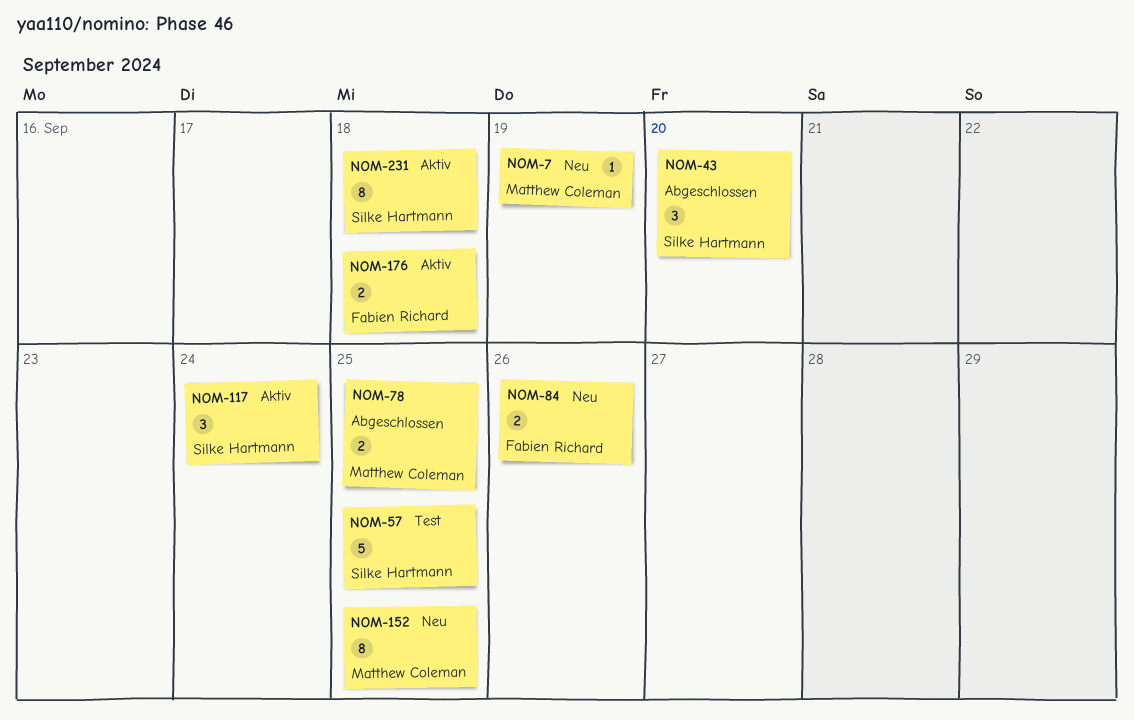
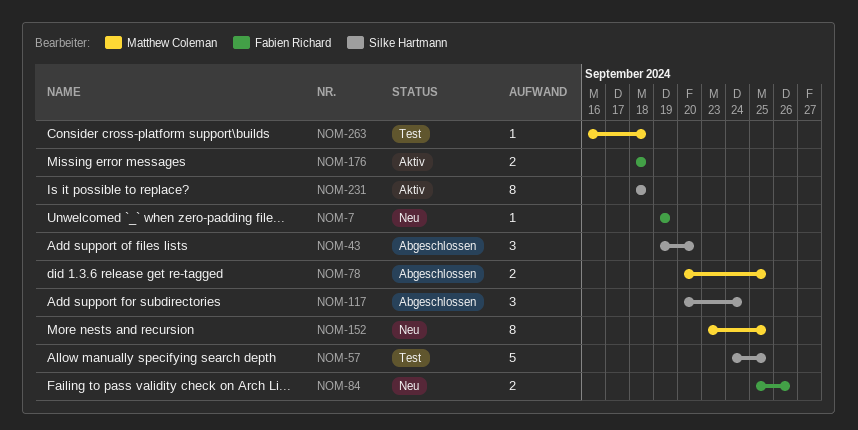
NOM-7, owner: Matthew Coleman -> Fabien Richard
NOM-117, status: Aktiv -> Abgeschlossen
NOM-263: none -> present

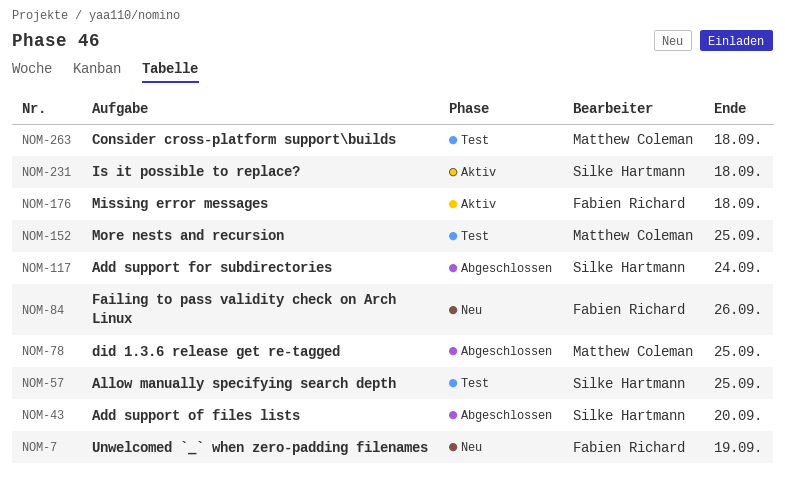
NOM-152, status: Neu -> Test

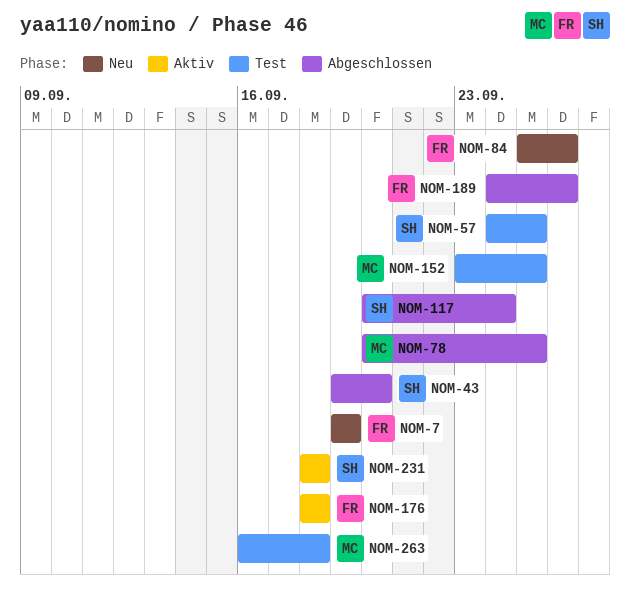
NOM-189: none -> present

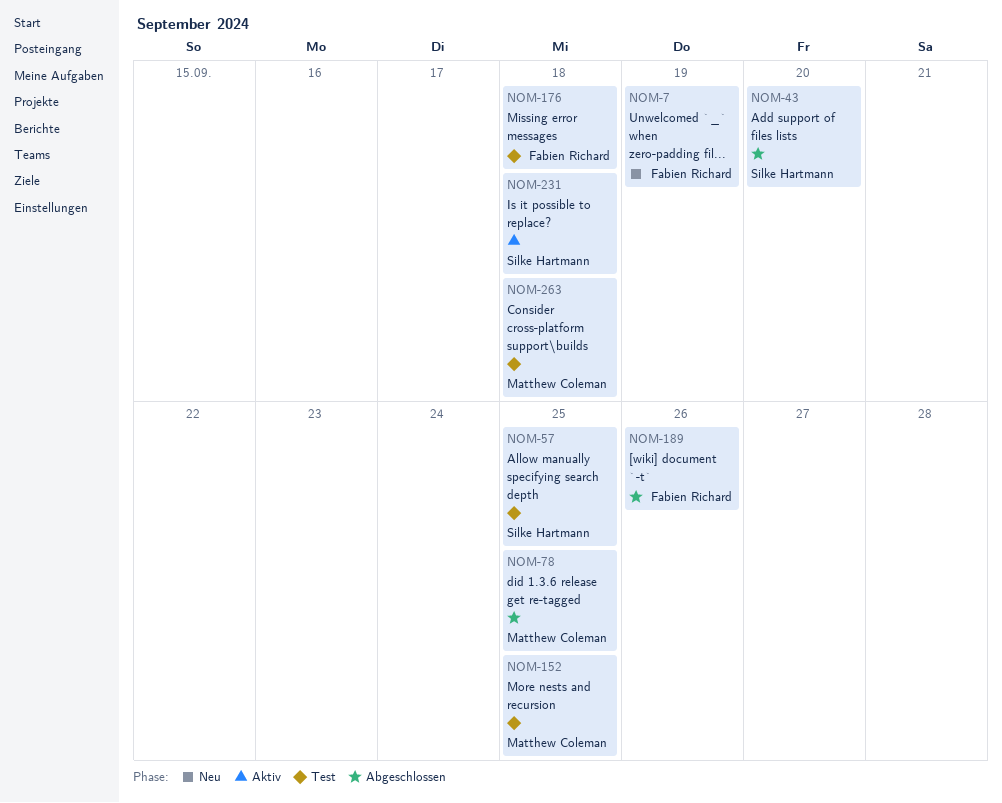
NOM-84: present -> none
NOM-117: present -> none
NOM-176, status: Aktiv -> Test

